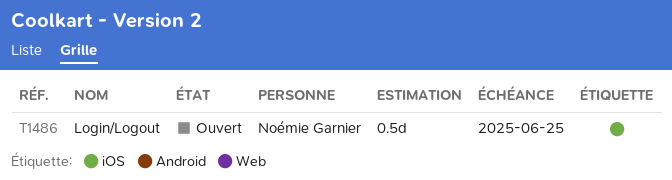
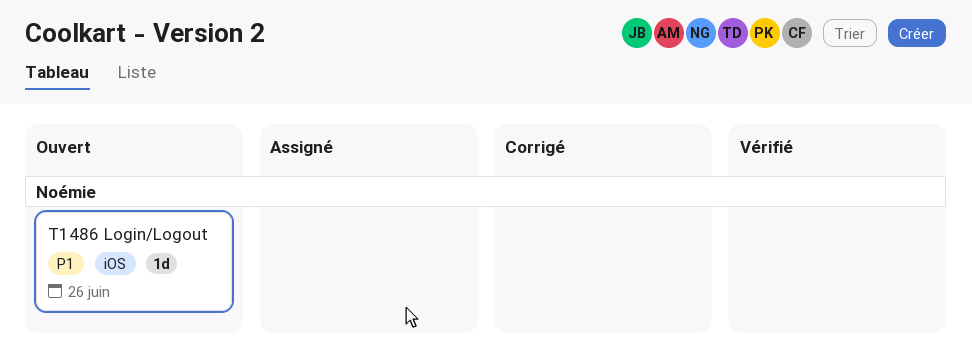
T1486, estimate: 0.5d -> 1d
T1486, due: Jun 25 -> Jun 26

